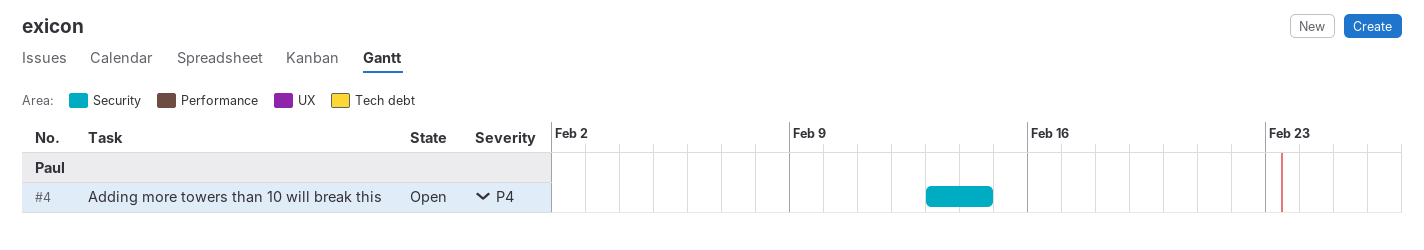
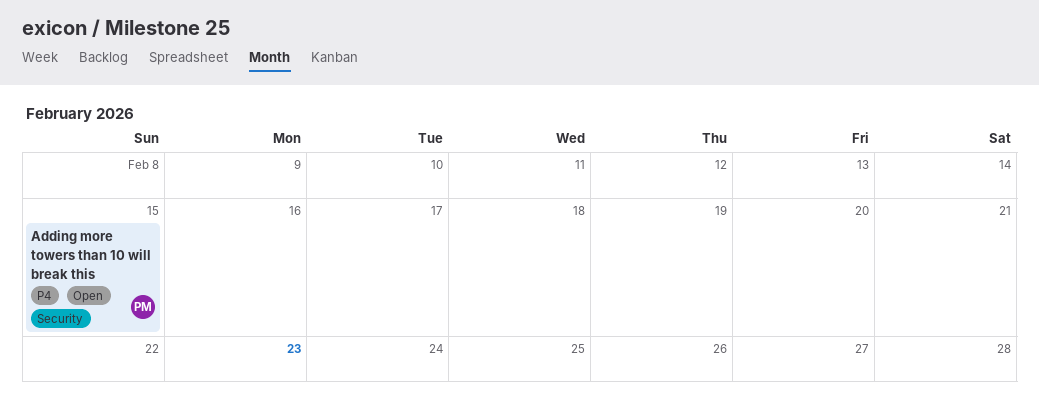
Adding more towers than 10 will break this, due: Feb 14 -> Feb 15

